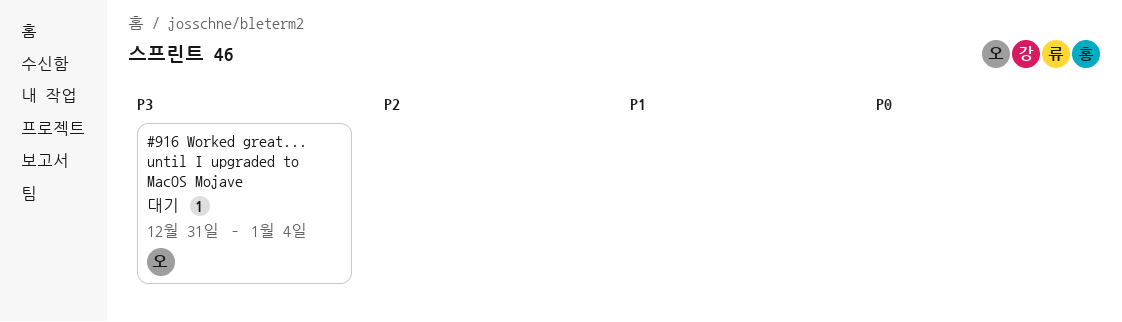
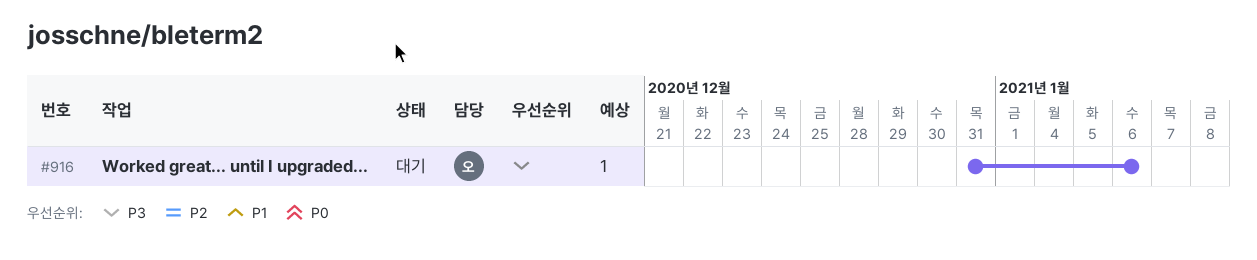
#916, due: Jan 4 -> Jan 6

